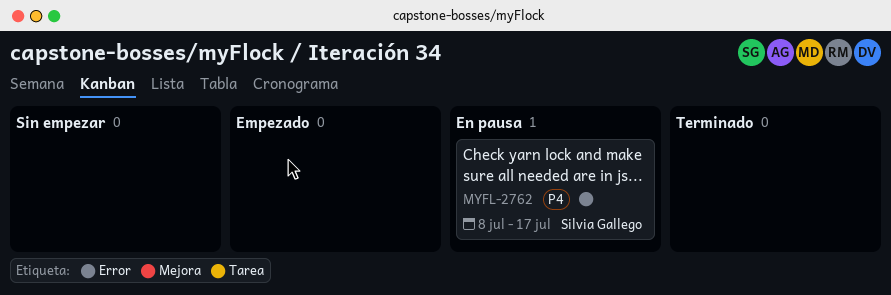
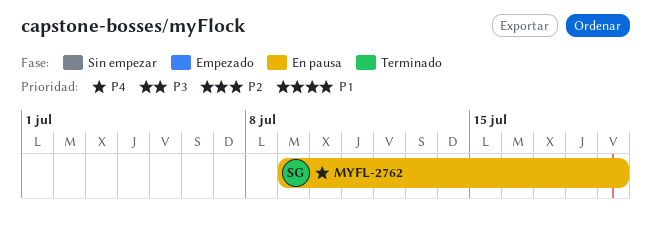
MYFL-2762, start: Jul 8 -> Jul 9
MYFL-2762, due: Jul 17 -> Jul 19

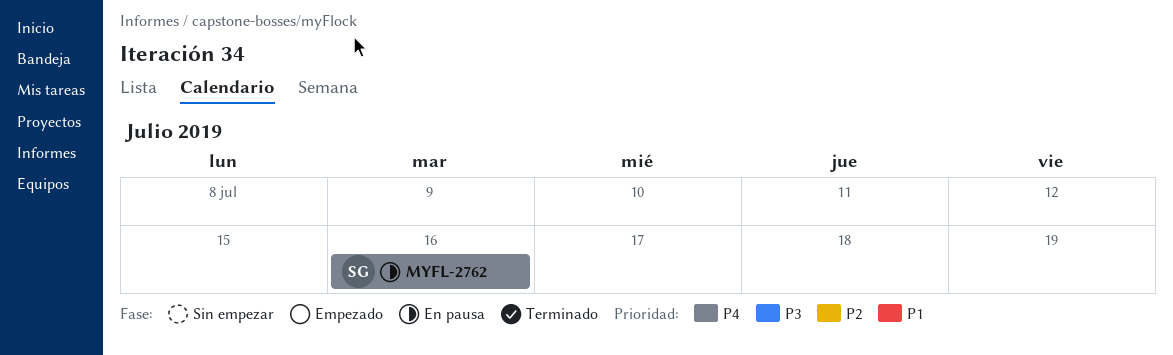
MYFL-2762, start: Jul 9 -> Jul 16
MYFL-2762, due: Jul 19 -> Jul 16

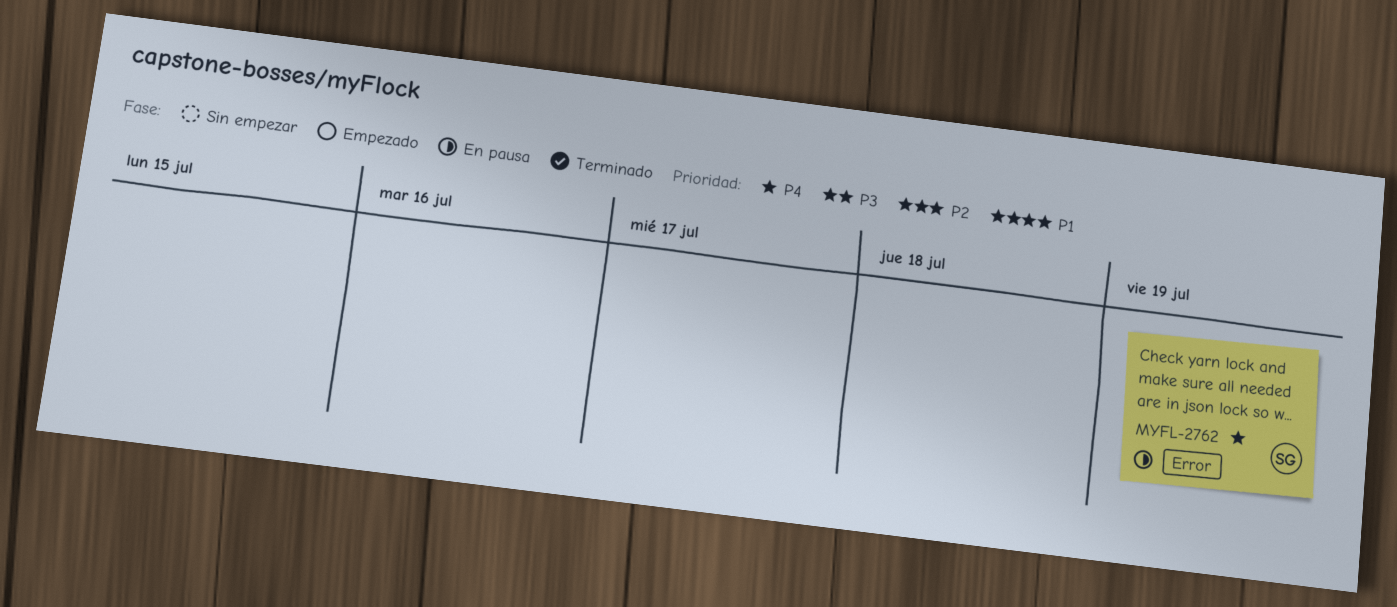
MYFL-2762, due: Jul 16 -> Jul 19

